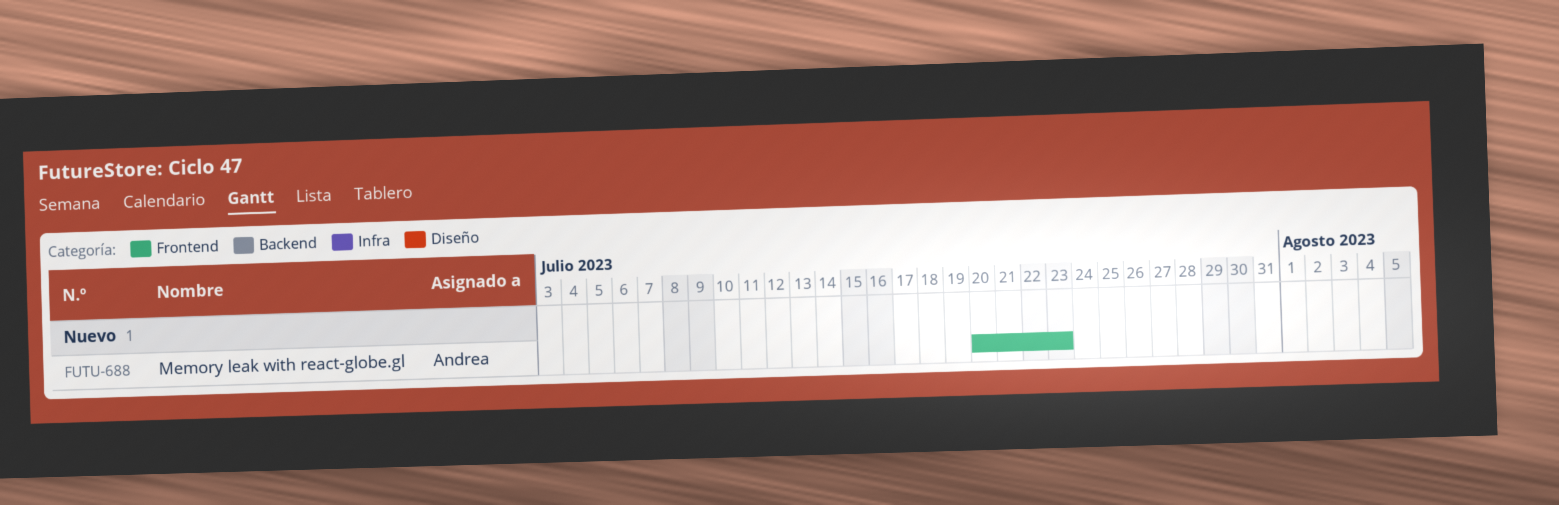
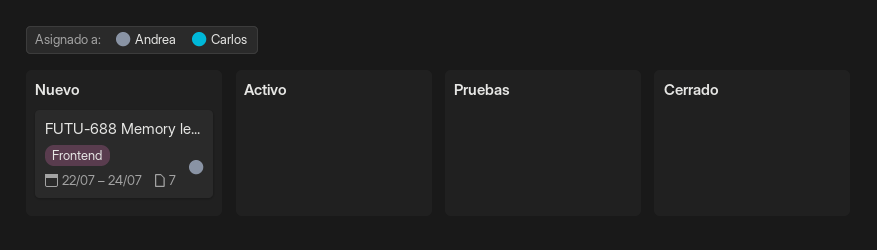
FUTU-688, start: Jul 20 -> Jul 22
FUTU-688, due: Jul 23 -> Jul 24

